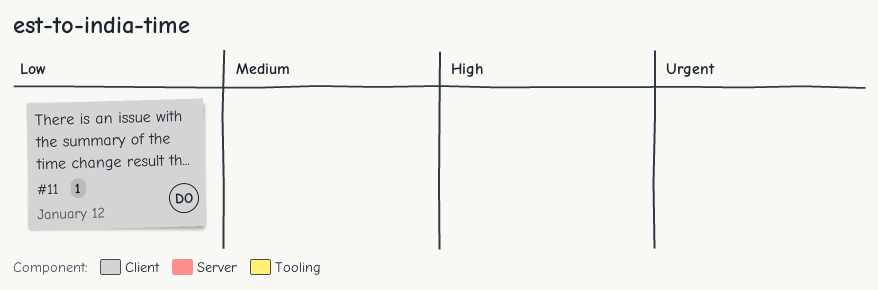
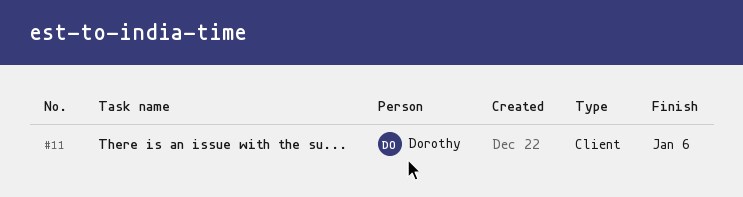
#11, due: Jan 12 -> Jan 6

